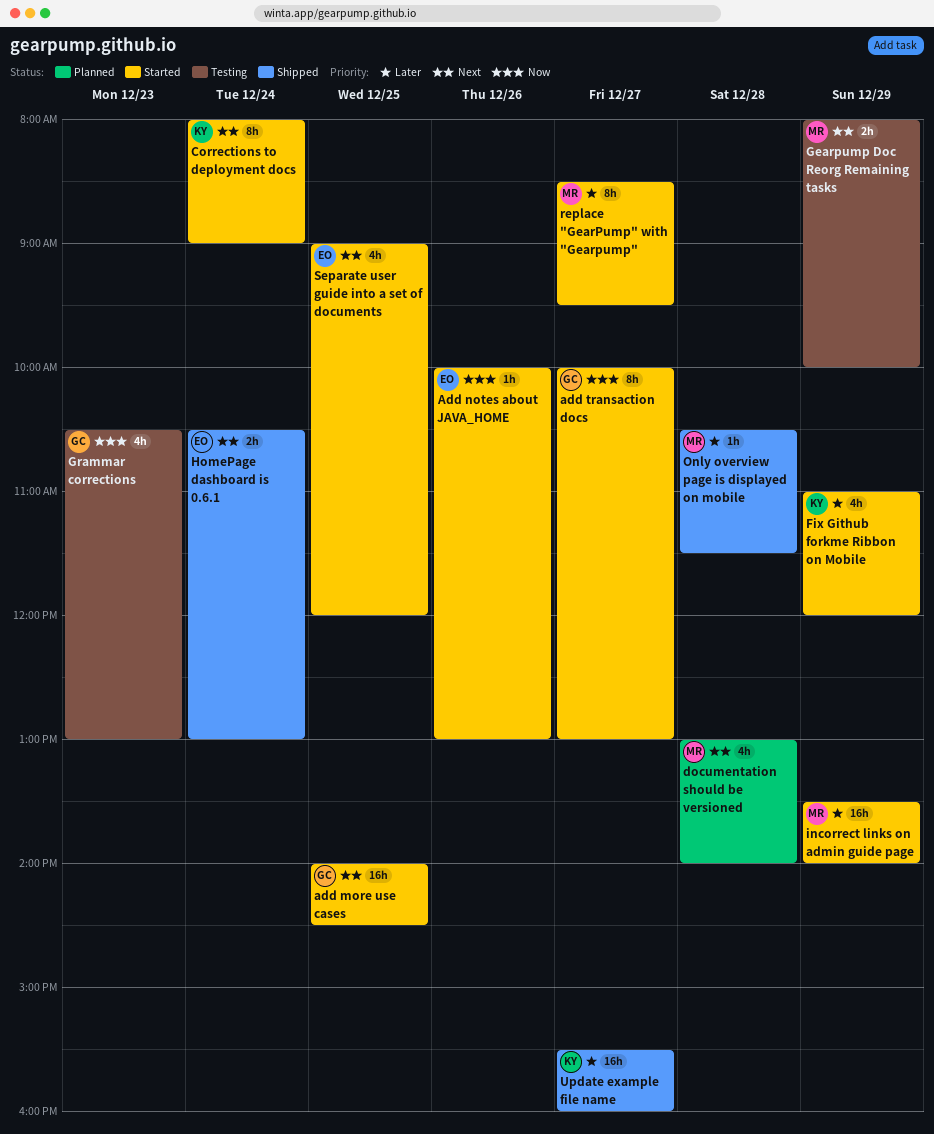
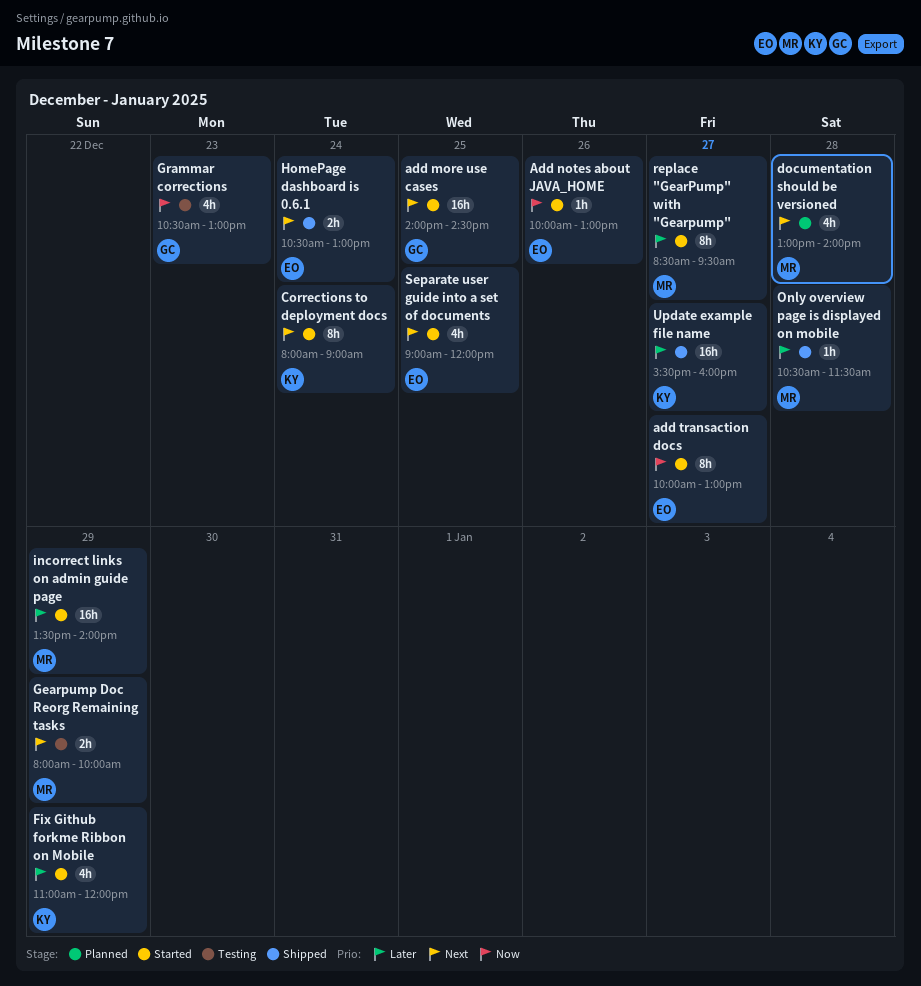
add transaction docs, owner: GC -> EO

